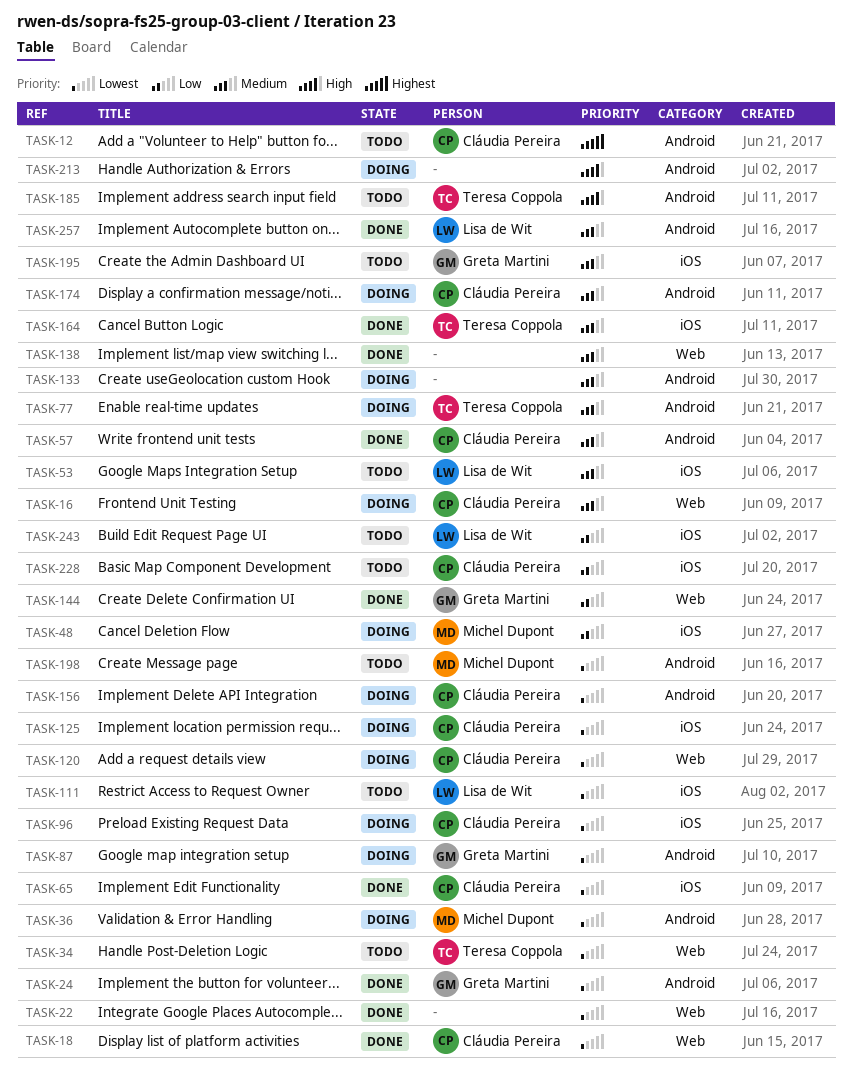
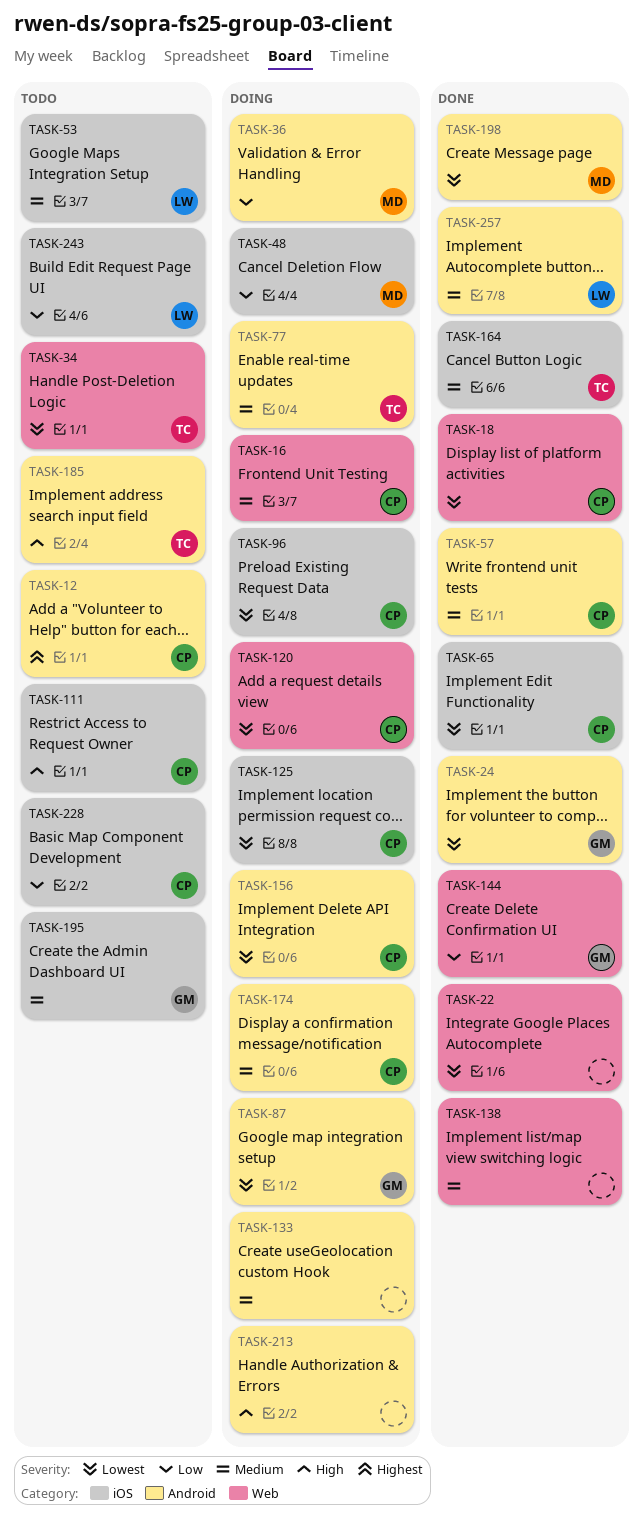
TASK-36, priority: Lowest -> Low
TASK-111, owner: Lisa de Wit -> Cláudia Pereira
TASK-111, priority: Lowest -> High
TASK-198, status: Todo -> Done

